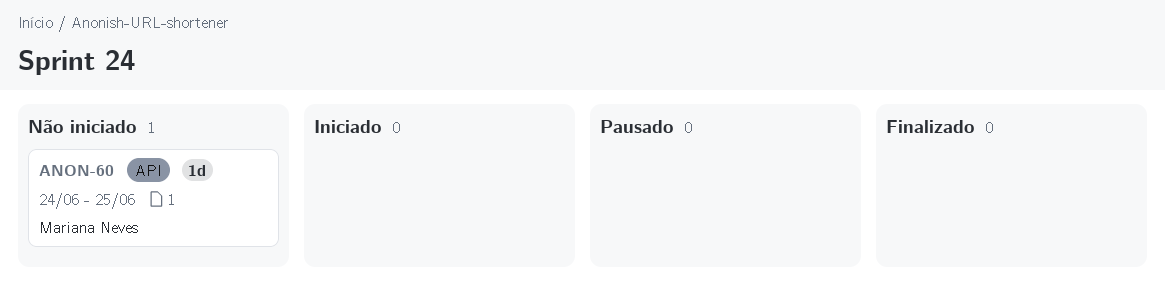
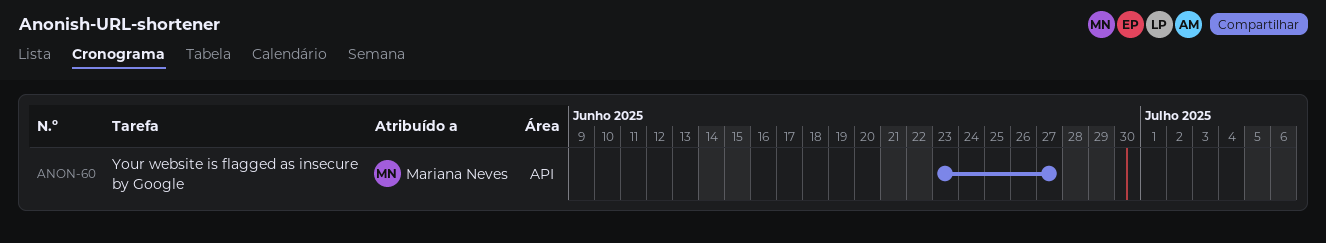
ANON-60, start: Jun 24 -> Jun 23
ANON-60, due: Jun 25 -> Jun 27

